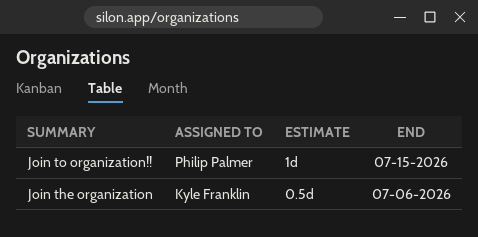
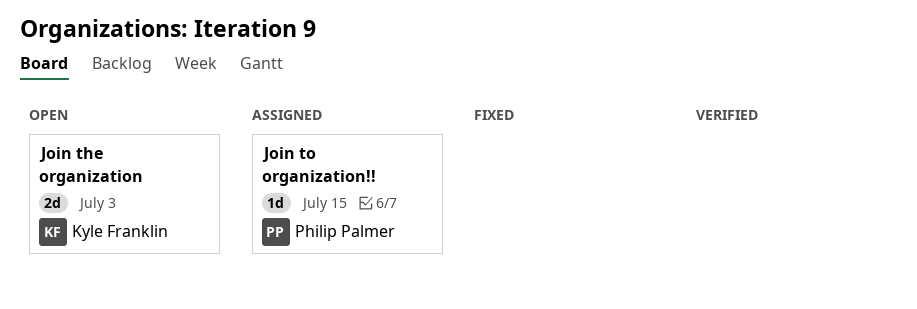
Join the organization, estimate: 0.5d -> 2d
Join the organization, due: Jul 6 -> Jul 3

